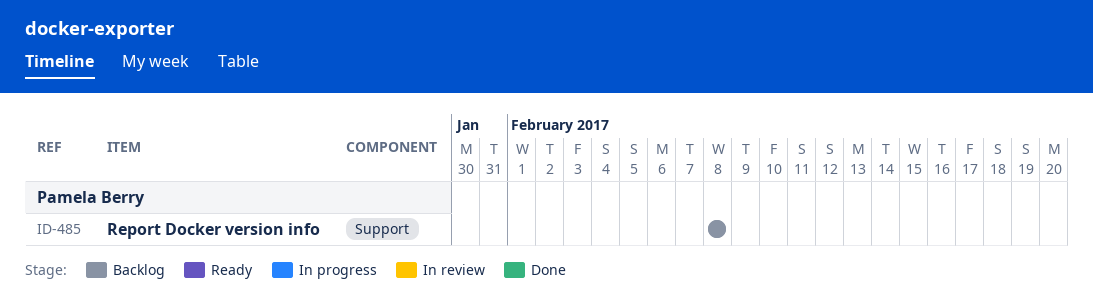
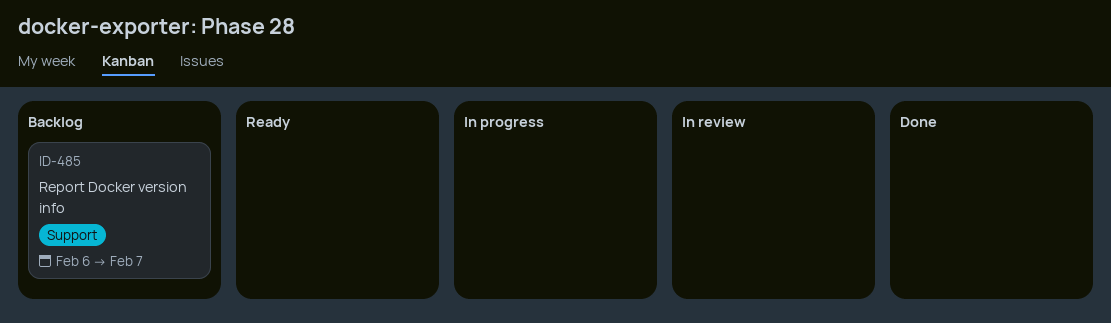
ID-485, start: Feb 8 -> Feb 6
ID-485, due: Feb 8 -> Feb 7

